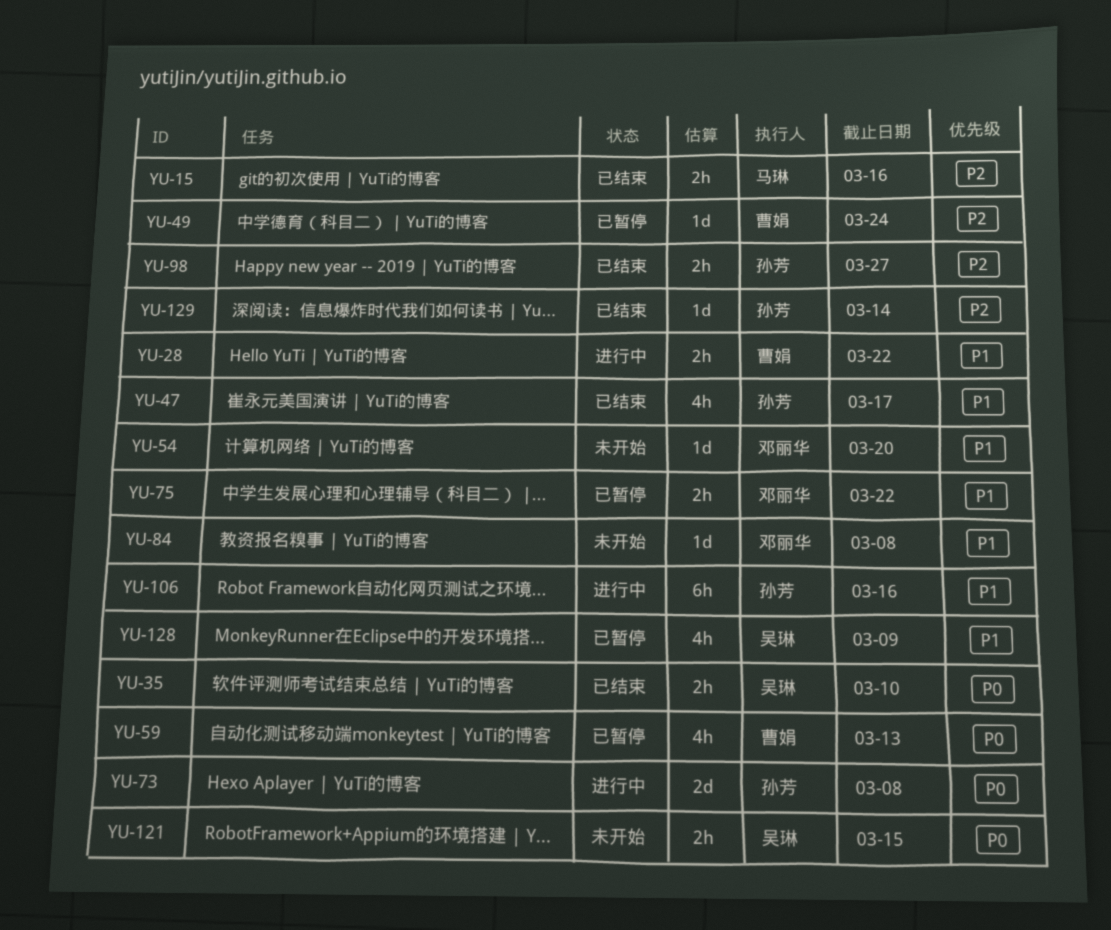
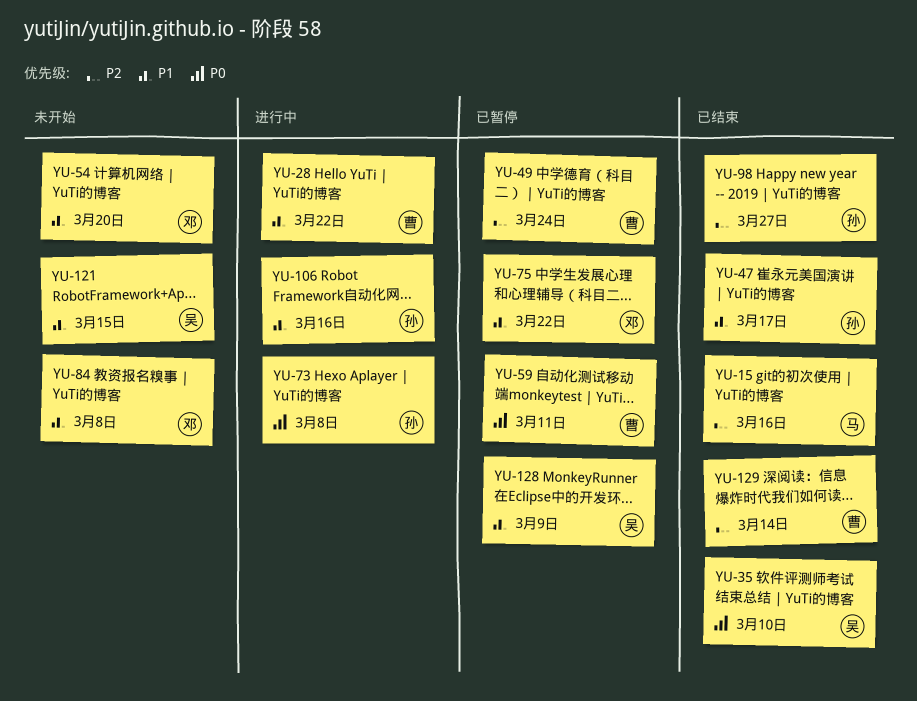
YU-59, due: Mar 13 -> Mar 11
YU-121, priority: P0 -> P1
YU-129, owner: 孙芳 -> 曹娟

